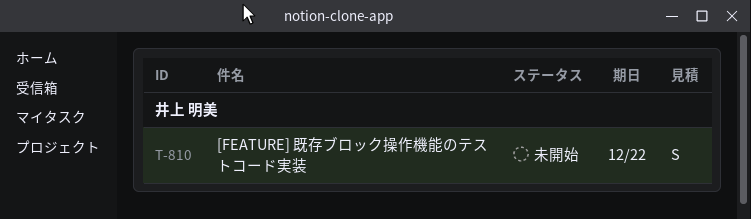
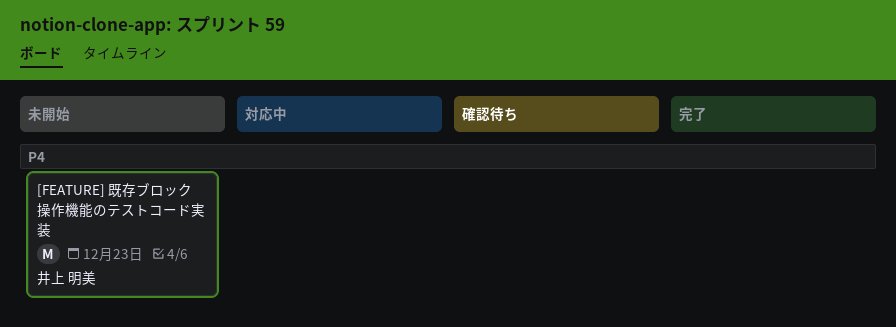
[FEATURE] 既存ブロック操作機能のテストコード実装, estimate: S -> M
[FEATURE] 既存ブロック操作機能のテストコード実装, due: Dec 22 -> Dec 23

